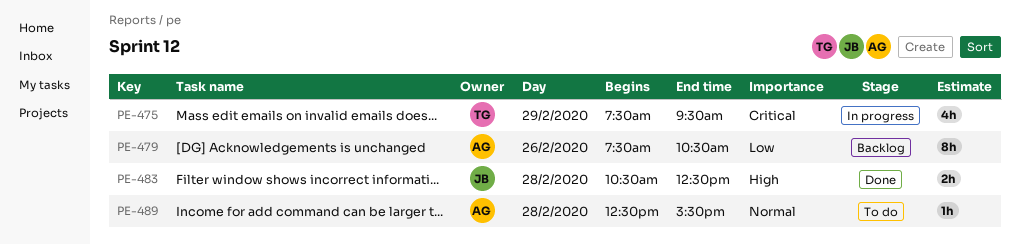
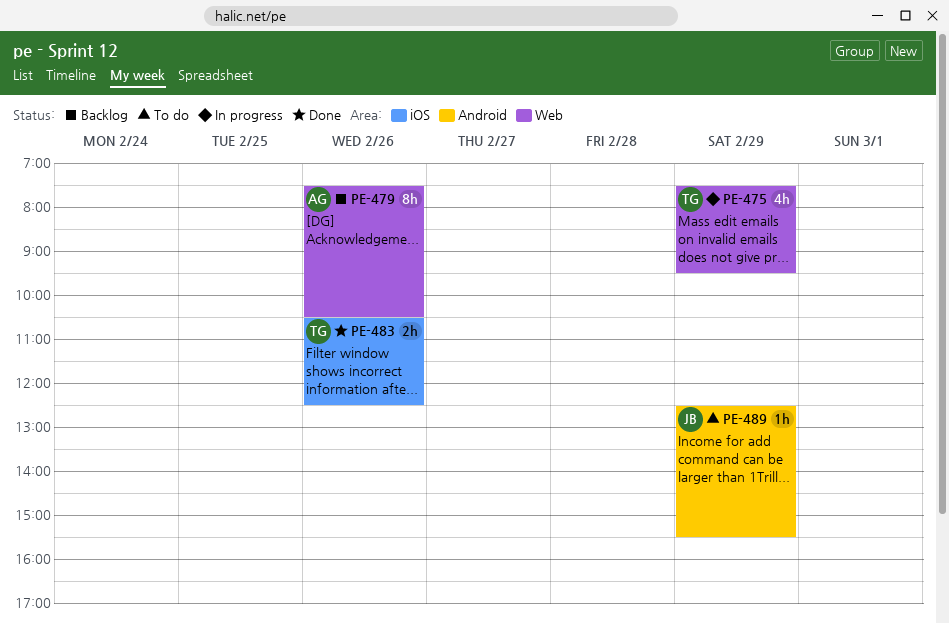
PE-483, owner: JB -> TG
PE-483, day: Feb 28 -> Feb 26
PE-489, owner: AG -> JB
PE-489, day: Feb 28 -> Feb 29

